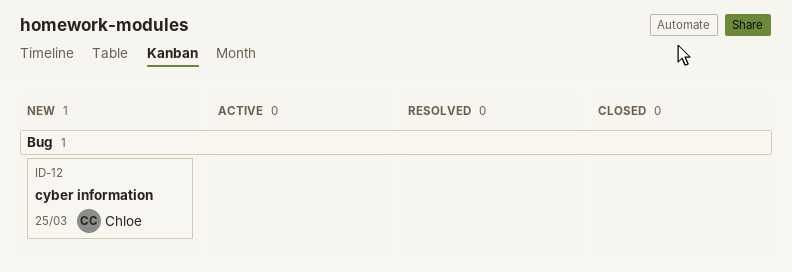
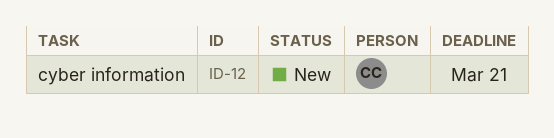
ID-12, due: Mar 25 -> Mar 21

